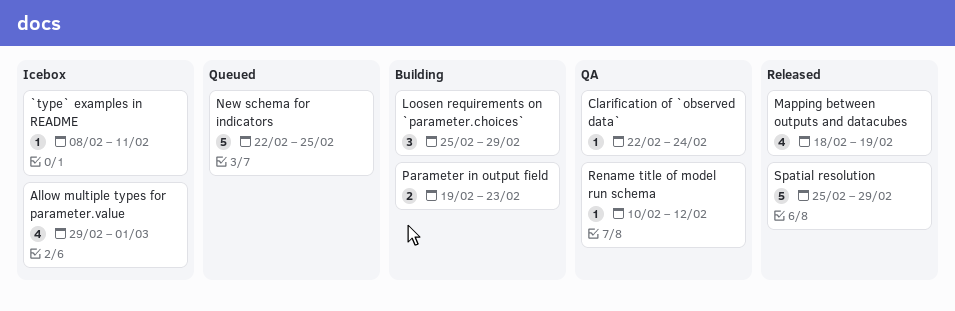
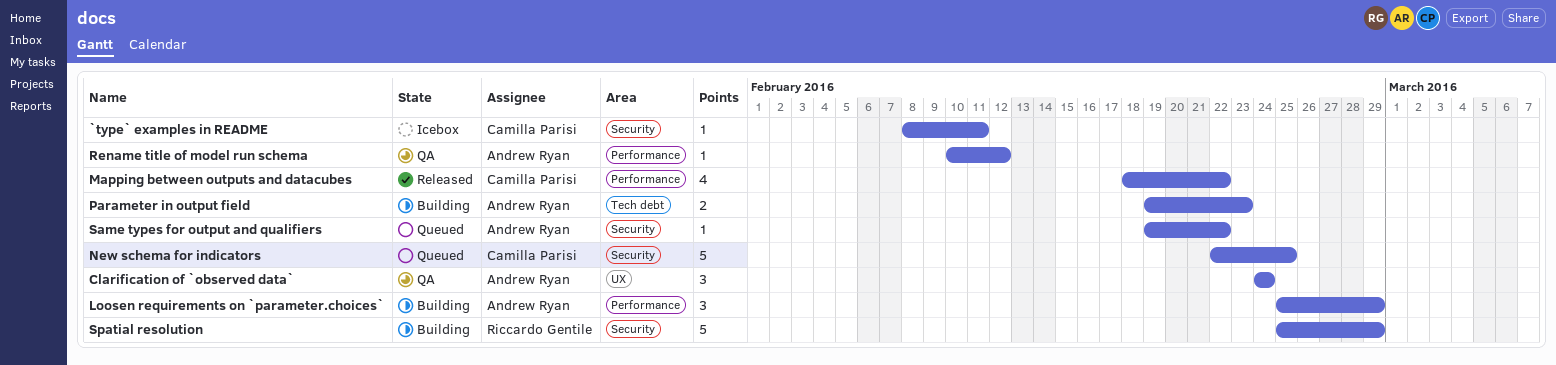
Allow multiple types for parameter.value: present -> none
Clarification of `observed data`, estimate: 1 -> 3
Clarification of `observed data`, start: Feb 22 -> Feb 24
Mapping between outputs and datacubes, due: Feb 19 -> Feb 22
Same types for output and qualifiers: none -> present
Spatial resolution, status: Released -> Building

